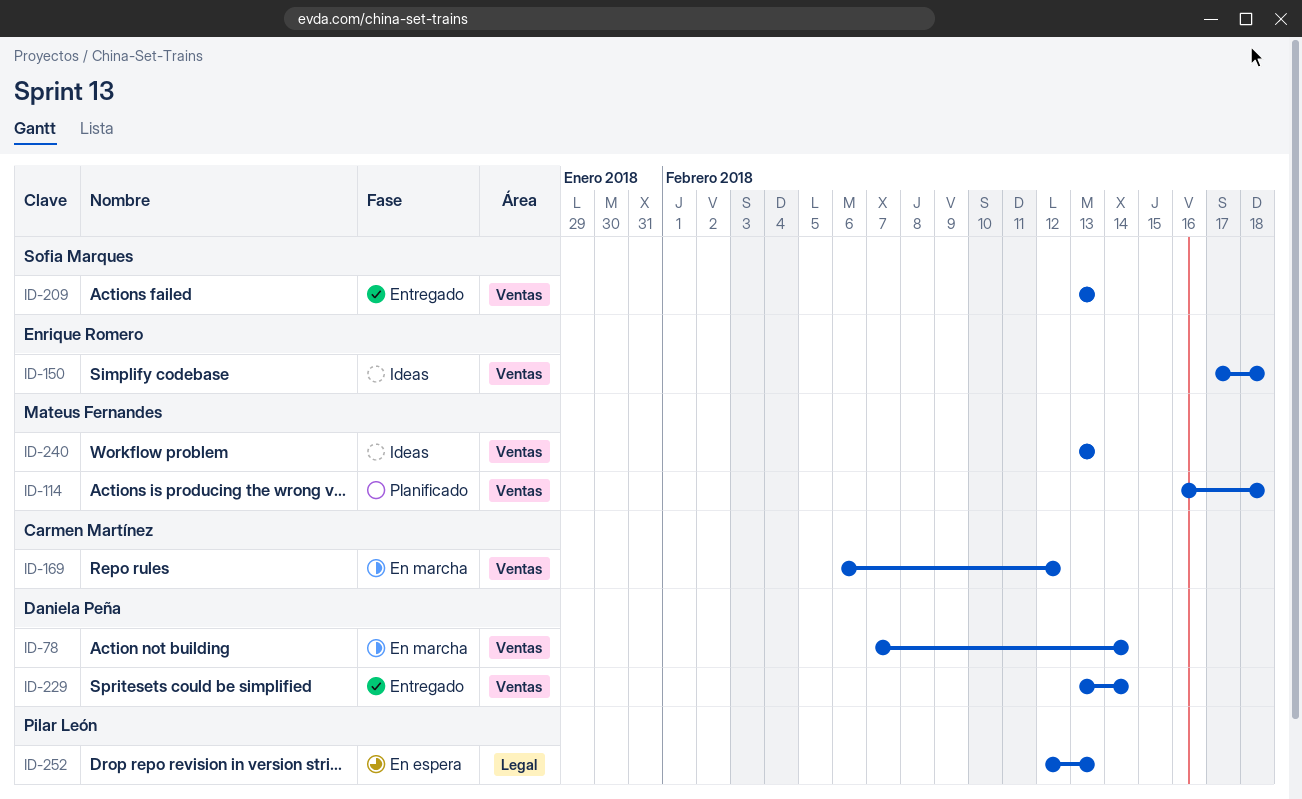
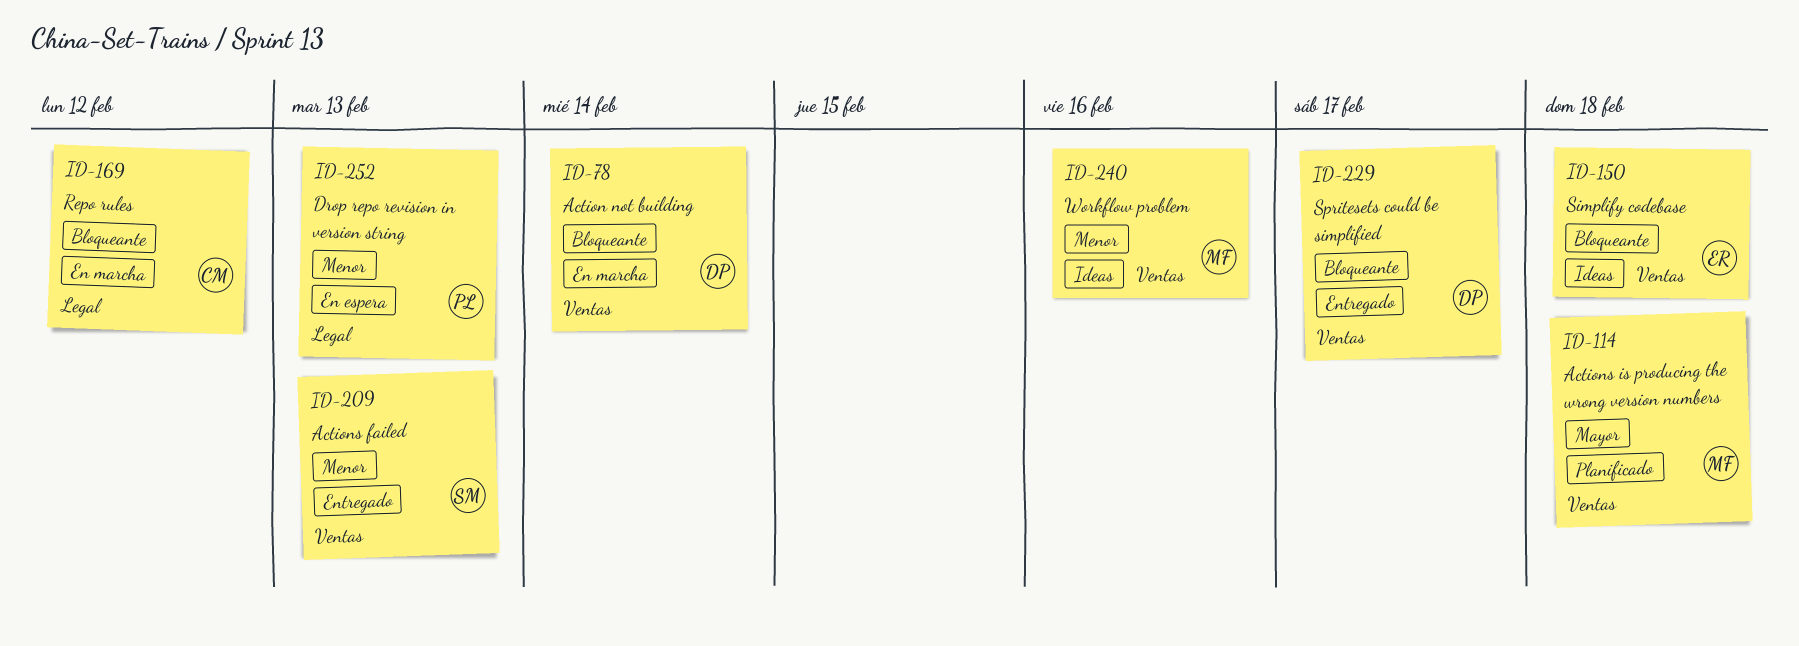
ID-169, label: Ventas -> Legal
ID-229, due: Feb 14 -> Feb 17
ID-240, due: Feb 13 -> Feb 16

